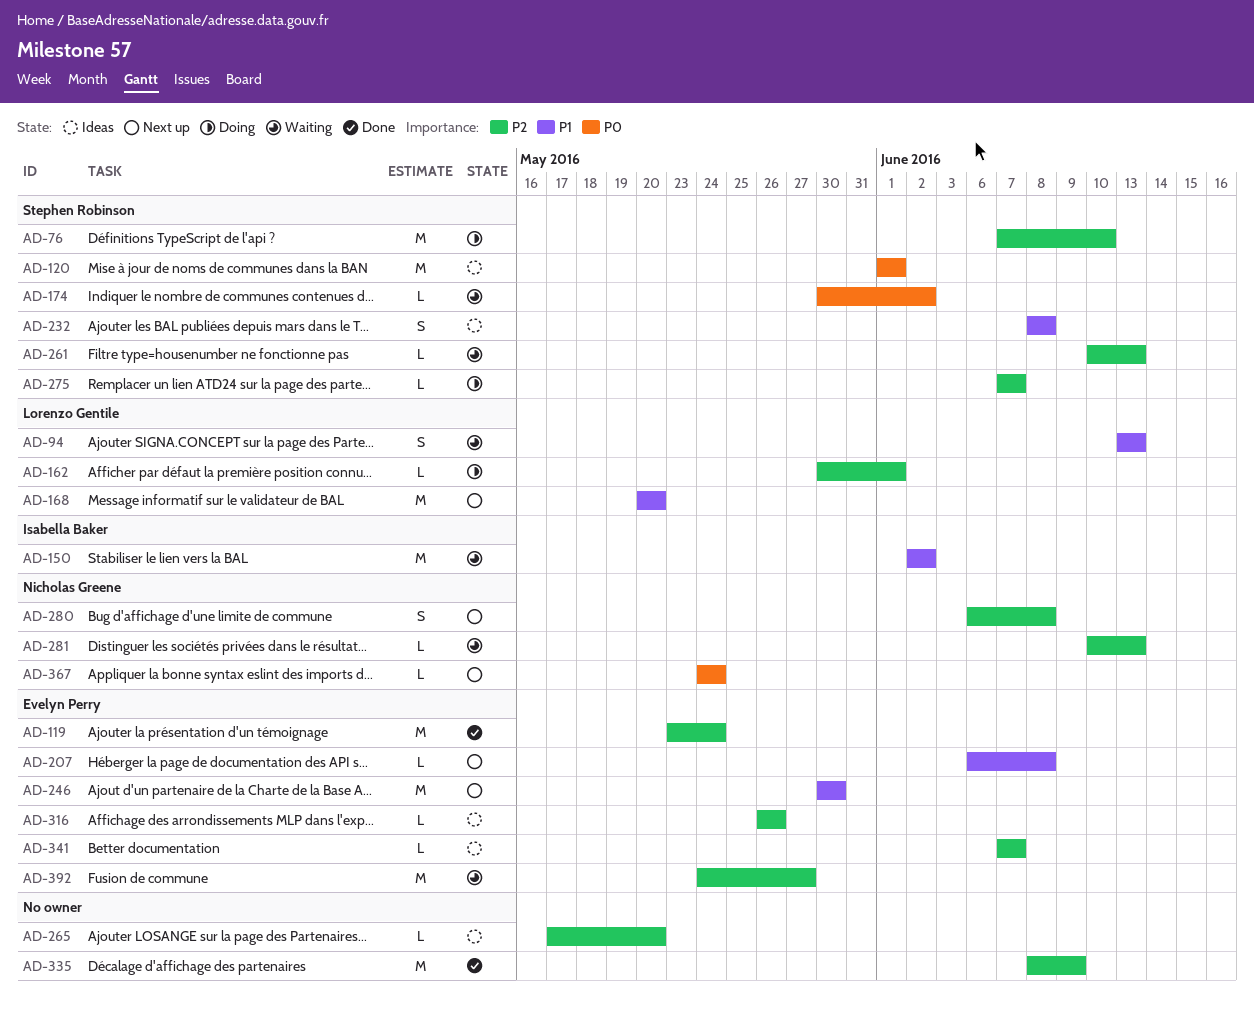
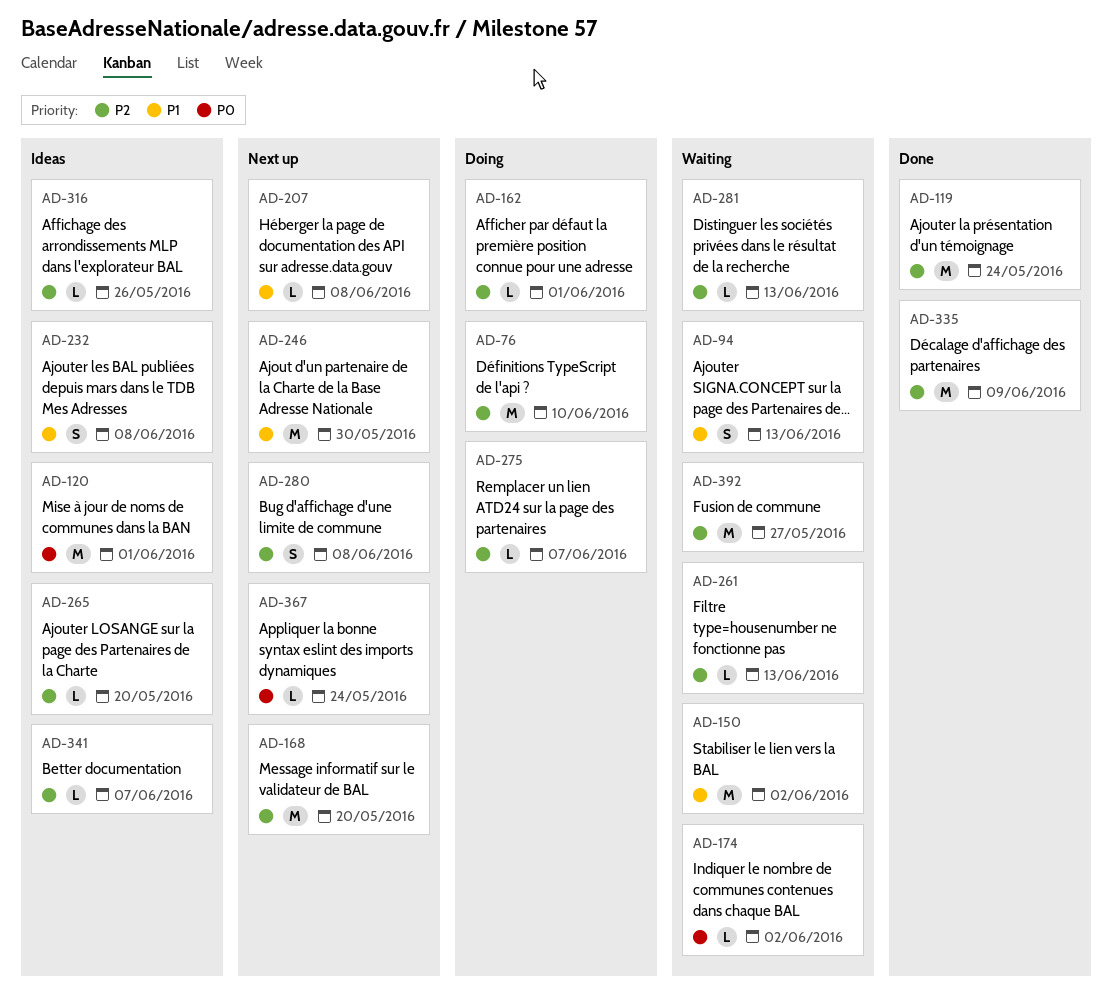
AD-168, priority: P1 -> P2

